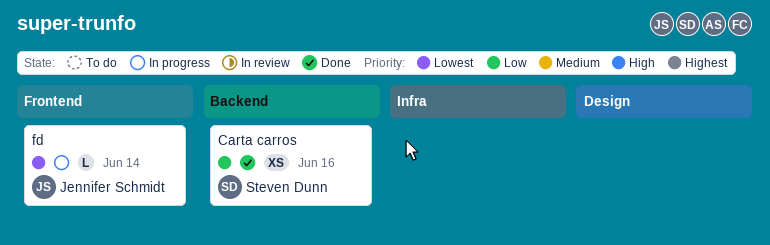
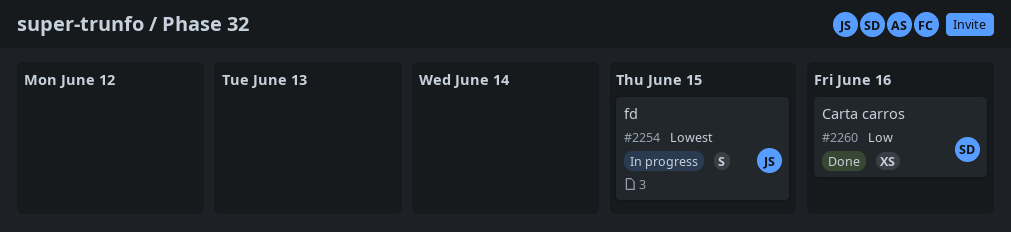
fd, estimate: L -> S
fd, due: Jun 14 -> Jun 15

